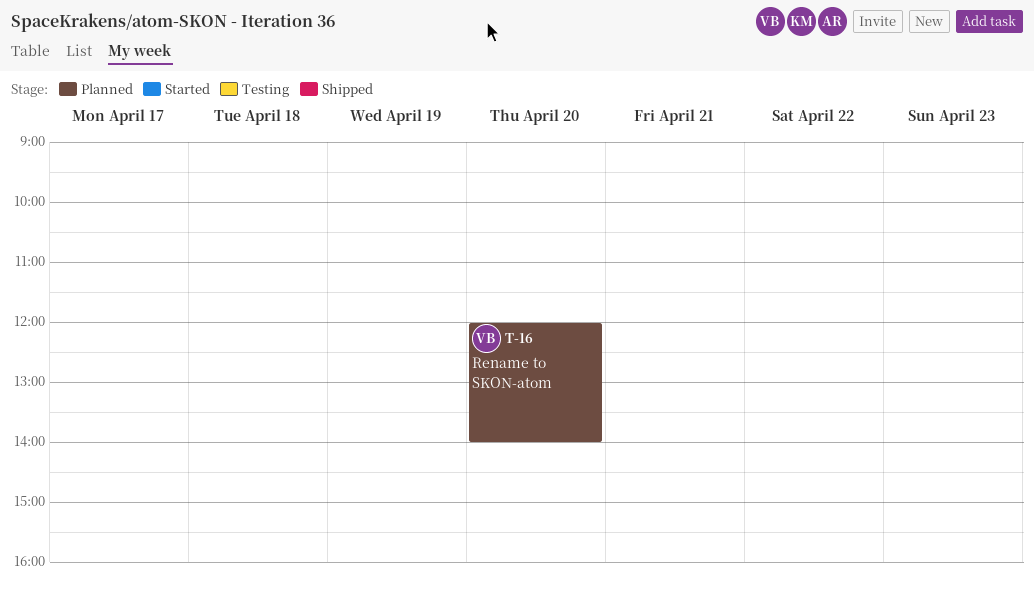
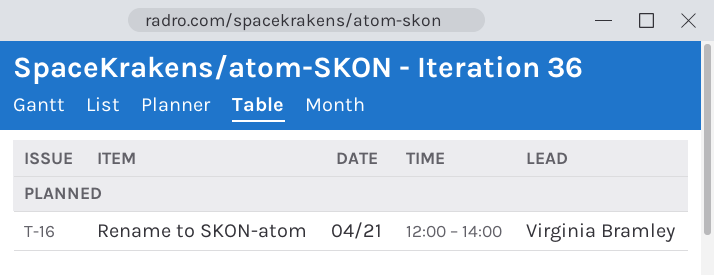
T-16, day: Apr 20 -> Apr 21

